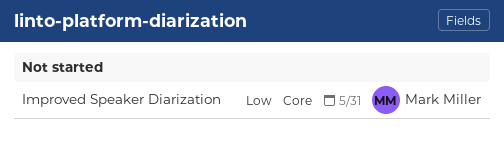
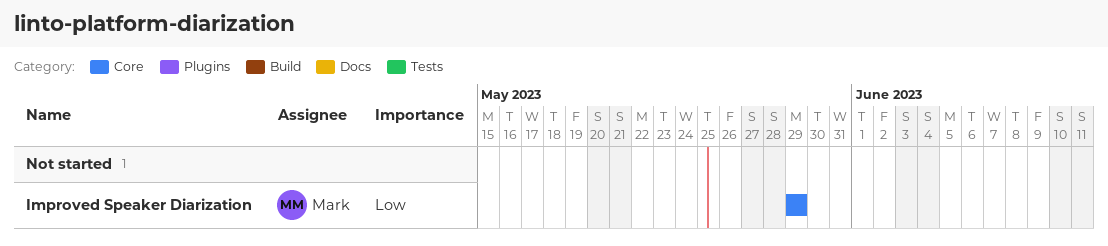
Improved Speaker Diarization, due: May 31 -> May 29

